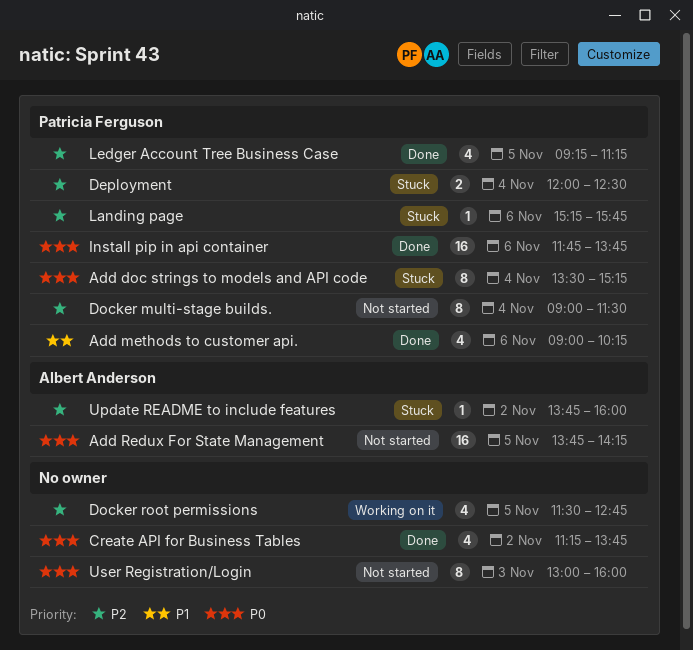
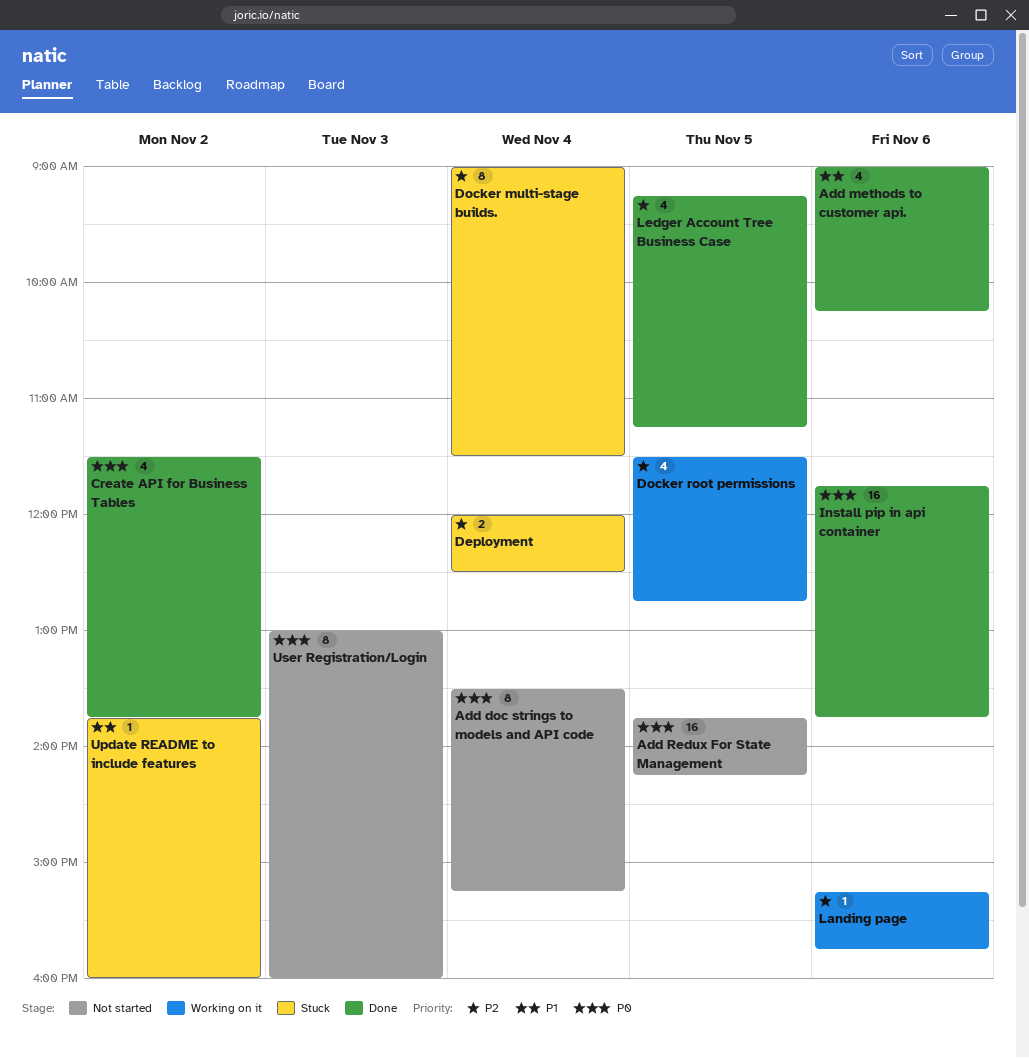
Add doc strings to models and API code, status: Stuck -> Not started
Create API for Business Tables, begins: 11:15 -> 11:30
Docker multi-stage builds., status: Not started -> Stuck
Landing page, status: Stuck -> Working on it
Update README to include features, priority: P2 -> P1

